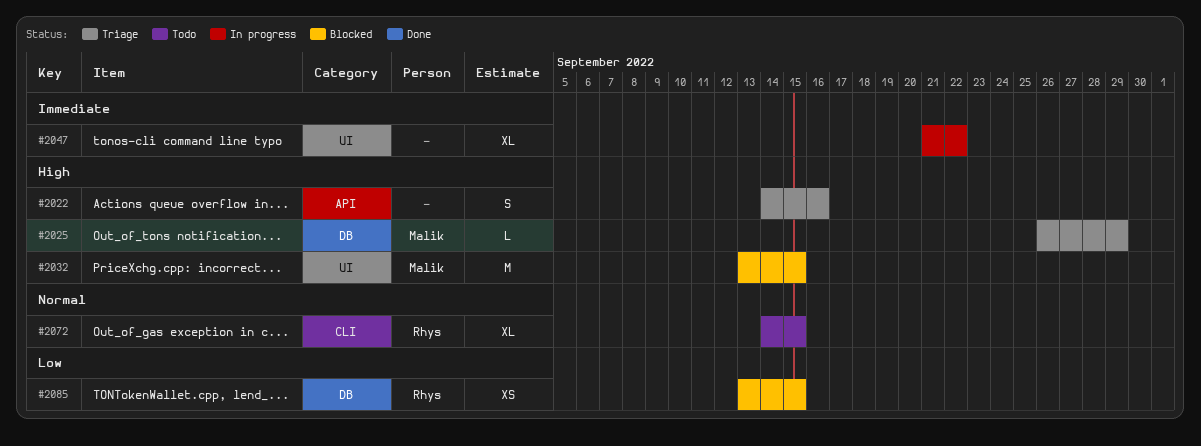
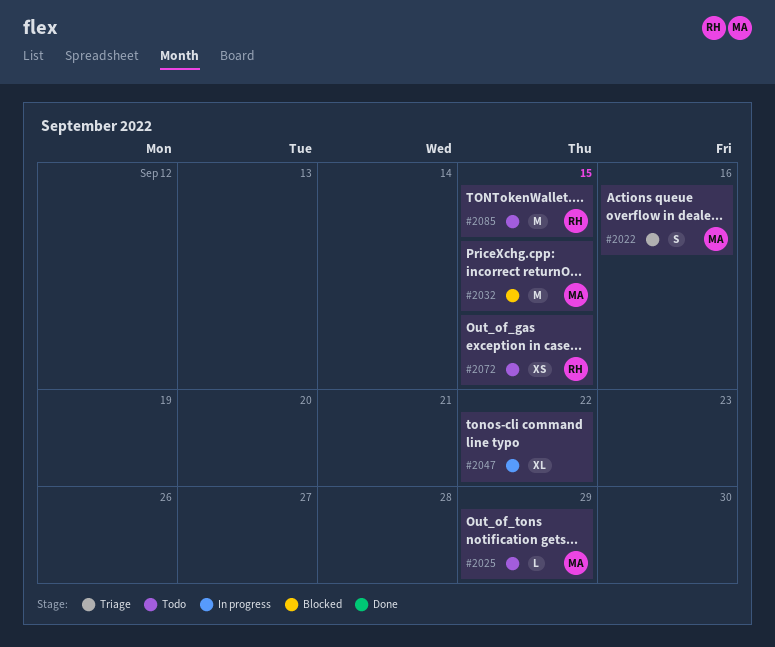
#2022, owner: none -> Malik
#2025, status: Triage -> Todo
#2072, estimate: XL -> XS
#2085, status: Blocked -> Todo
#2085, estimate: XS -> M

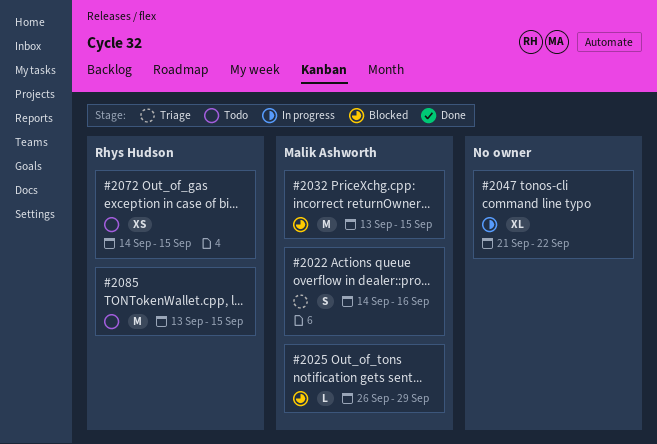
#2025, status: Todo -> Blocked

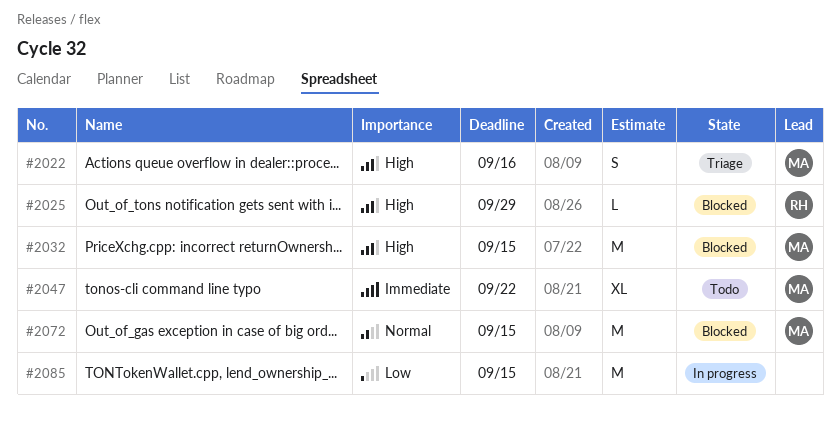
#2025, owner: Malik Ashworth -> Rhys Hudson
#2047, status: In progress -> Todo
#2047, owner: none -> Malik Ashworth
#2072, status: Todo -> Blocked
#2072, owner: Rhys Hudson -> Malik Ashworth
#2072, estimate: XS -> M
#2085, status: Todo -> In progress
#2085, owner: Rhys Hudson -> none

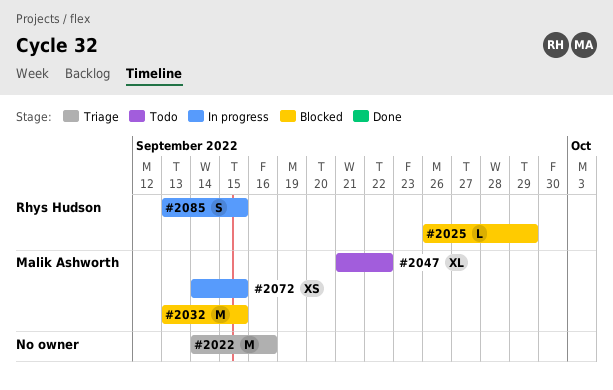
#2022, owner: Malik Ashworth -> none
#2022, estimate: S -> M
#2072, status: Blocked -> In progress
#2072, estimate: M -> XS
#2085, owner: none -> Rhys Hudson
#2085, estimate: M -> S

